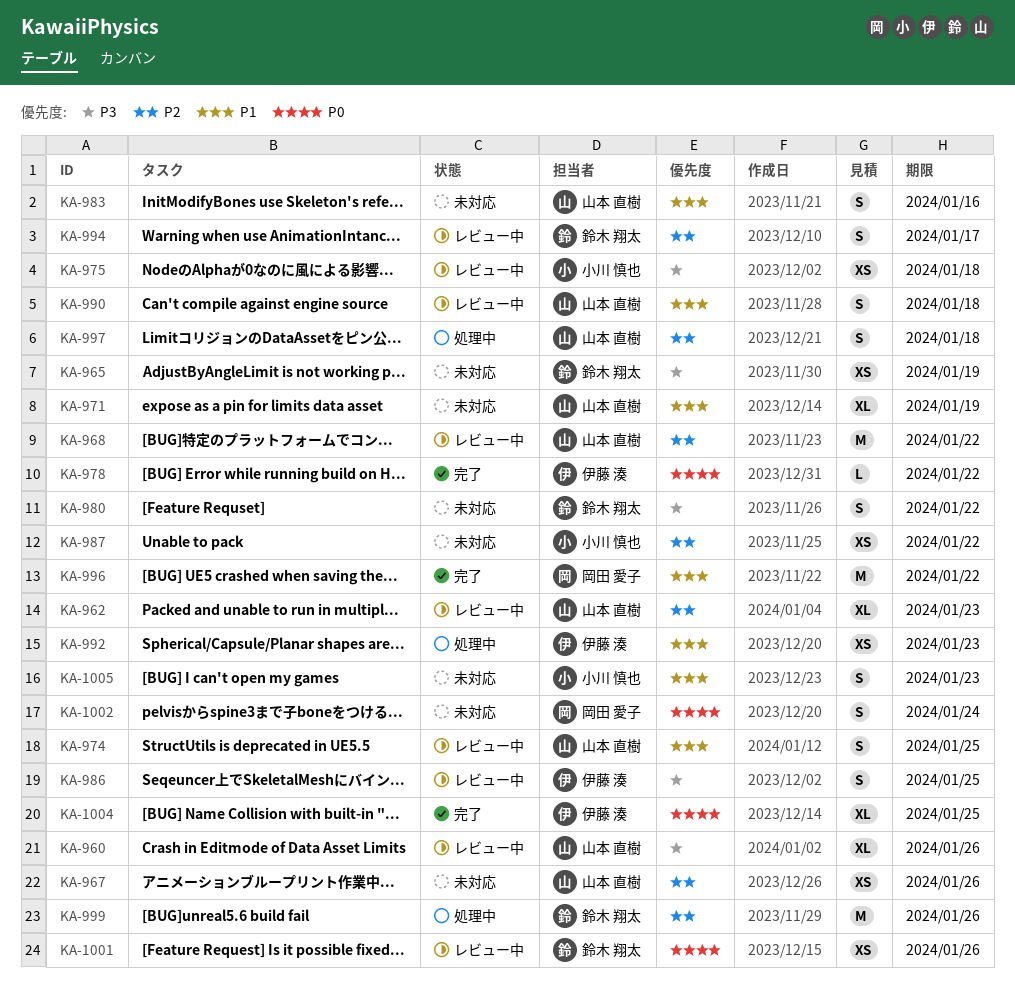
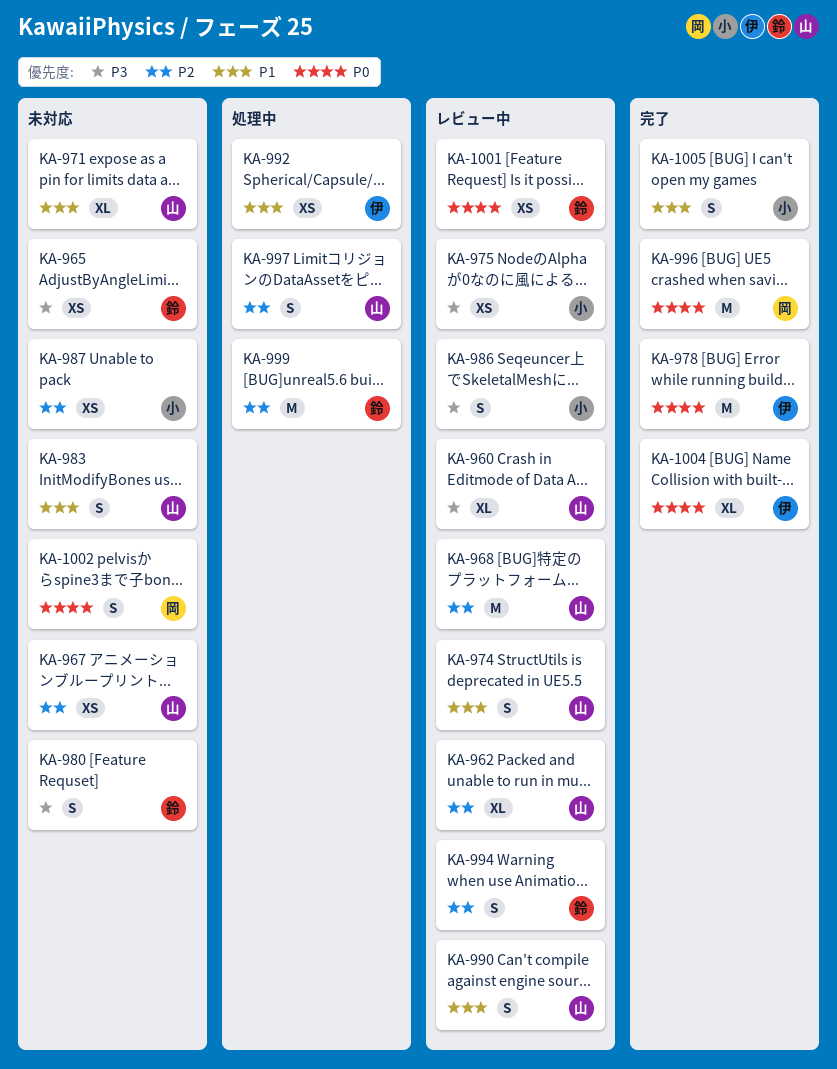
KA-978, estimate: L -> M
KA-986, owner: 伊藤 湊 -> 小川 慎也
KA-996, priority: P1 -> P0
KA-1005, status: 未対応 -> 完了

